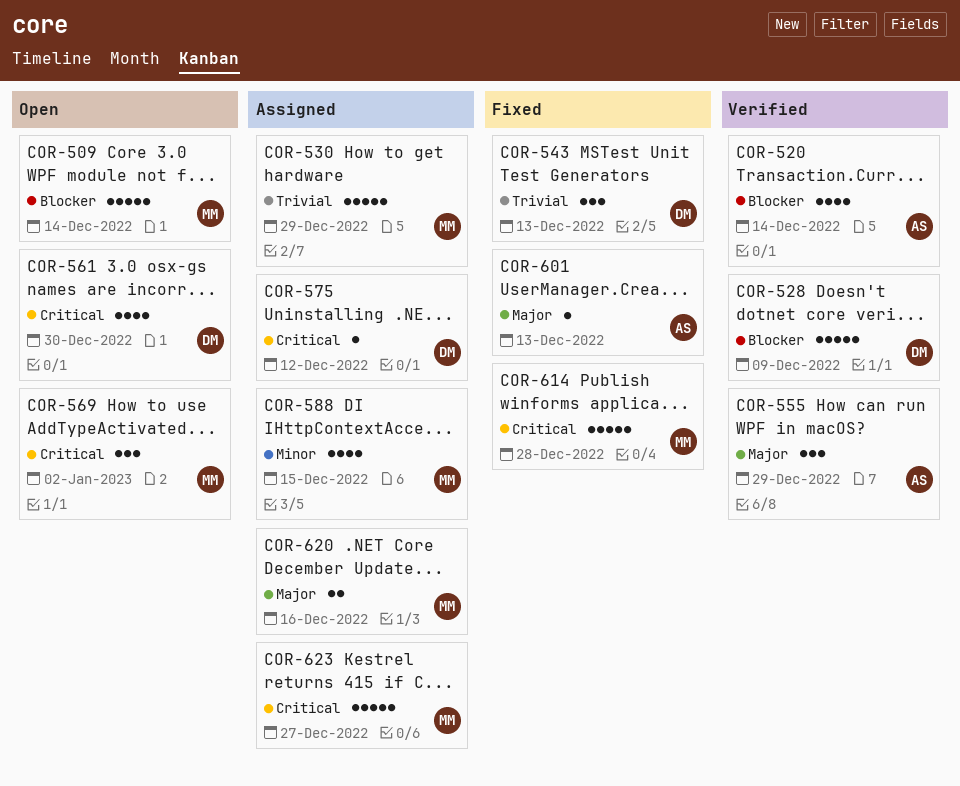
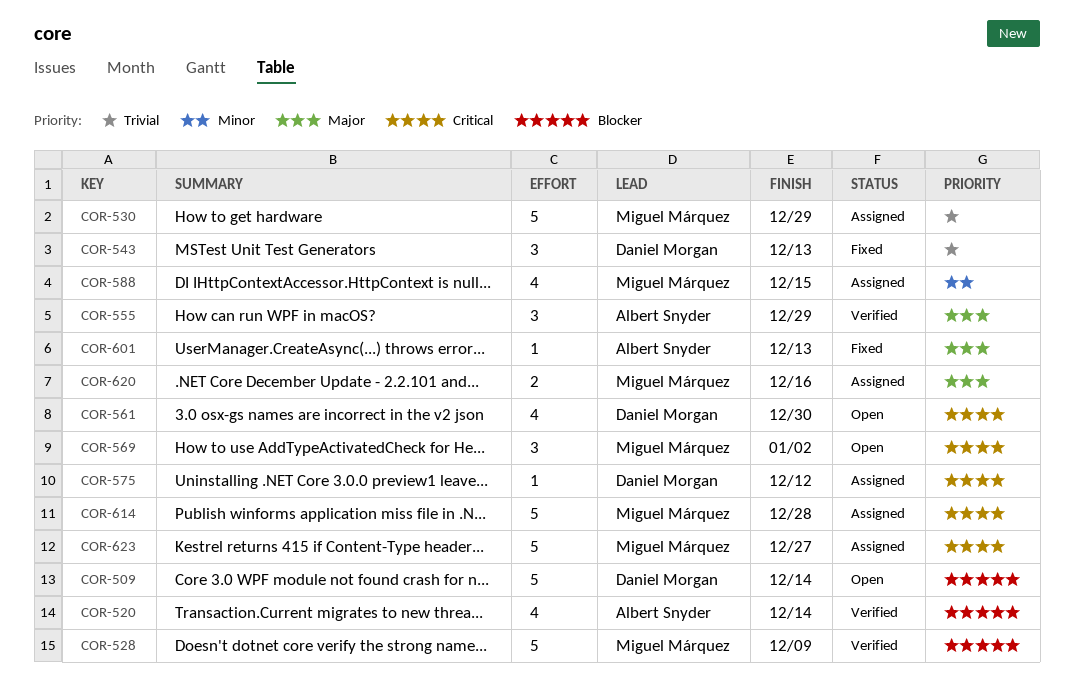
COR-509, owner: Miguel Márquez -> Daniel Morgan
COR-528, owner: Daniel Morgan -> Miguel Márquez
COR-614, status: Fixed -> Assigned

